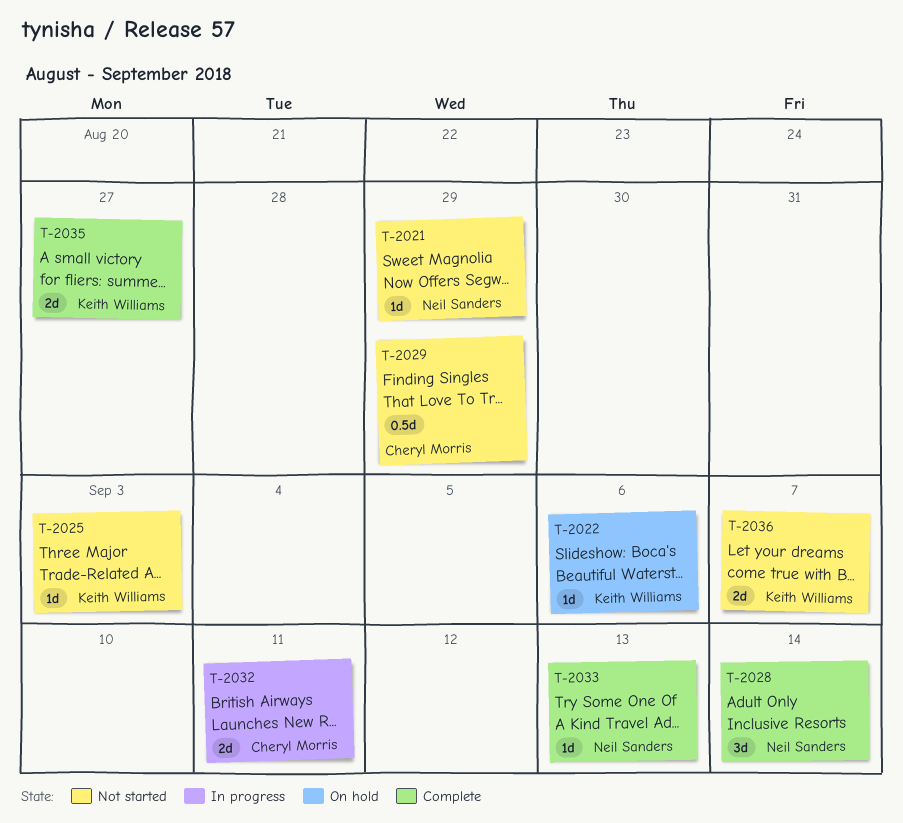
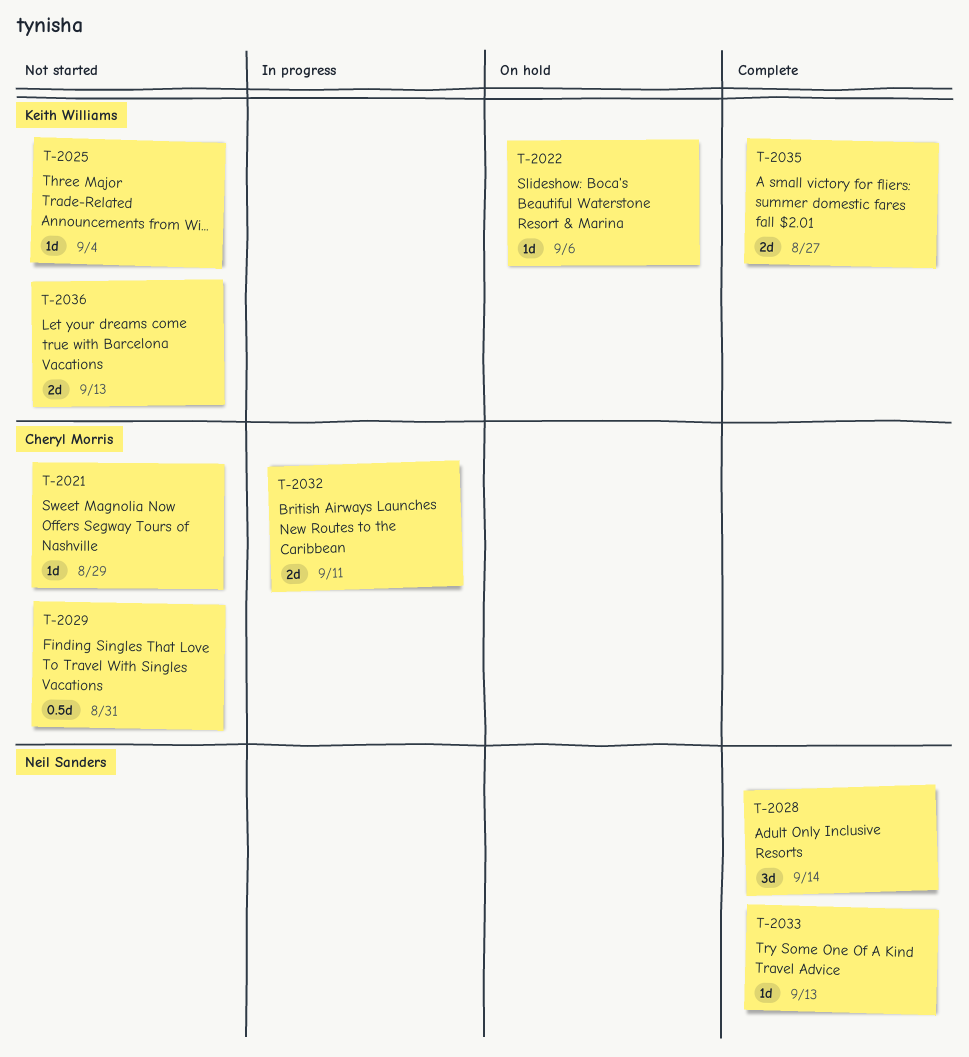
T-2021, owner: Neil Sanders -> Cheryl Morris
T-2025, due: Sep 3 -> Sep 4
T-2029, due: Aug 29 -> Aug 31
T-2036, due: Sep 7 -> Sep 13

